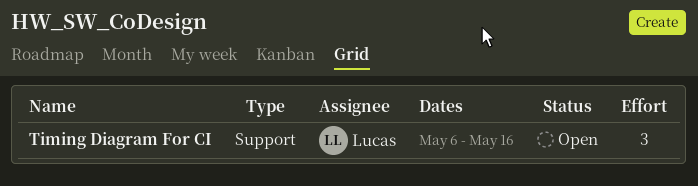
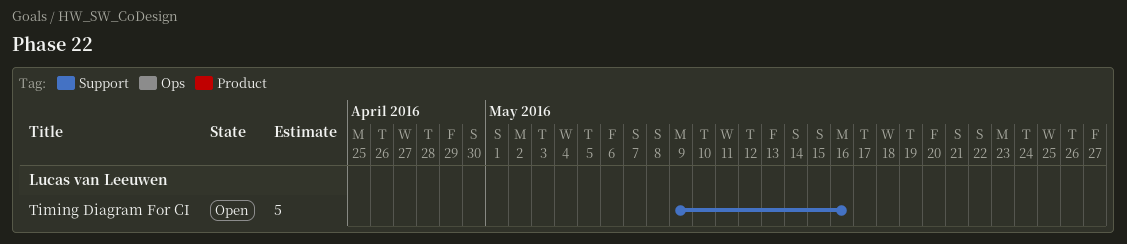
Timing Diagram For CI, estimate: 3 -> 5
Timing Diagram For CI, start: May 6 -> May 9

